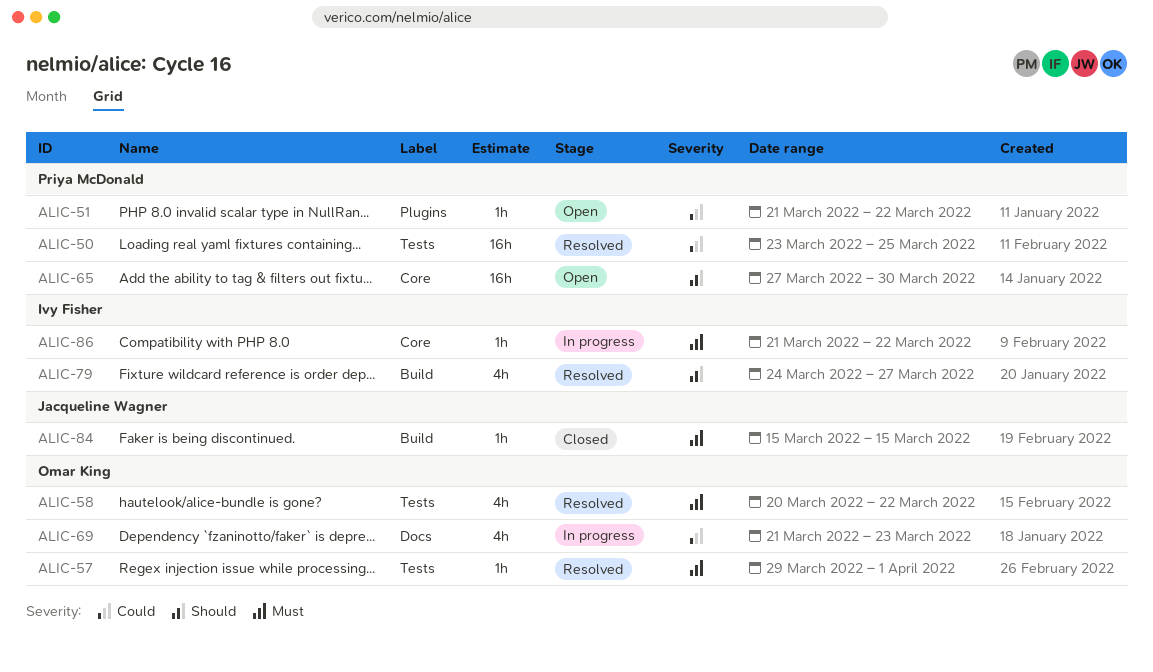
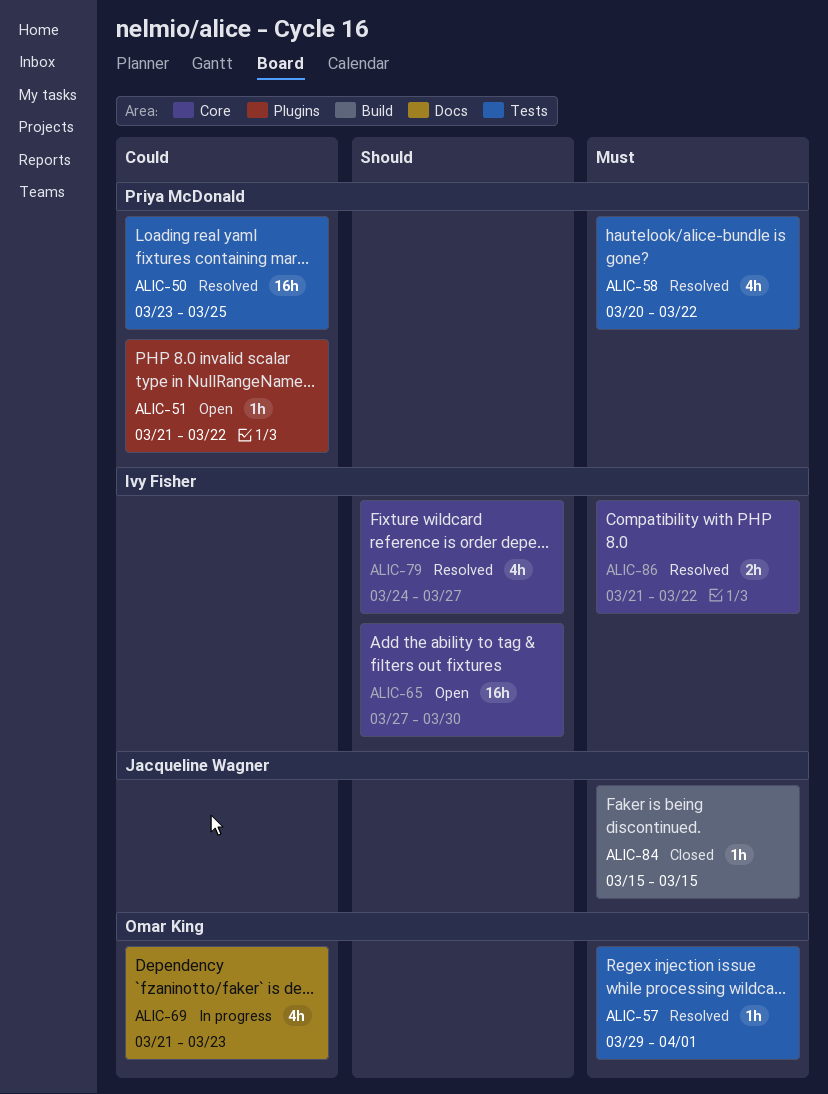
ALIC-58, owner: Omar King -> Priya McDonald
ALIC-65, owner: Priya McDonald -> Ivy Fisher
ALIC-79, label: Build -> Core
ALIC-86, status: In progress -> Resolved
ALIC-86, estimate: 1h -> 2h

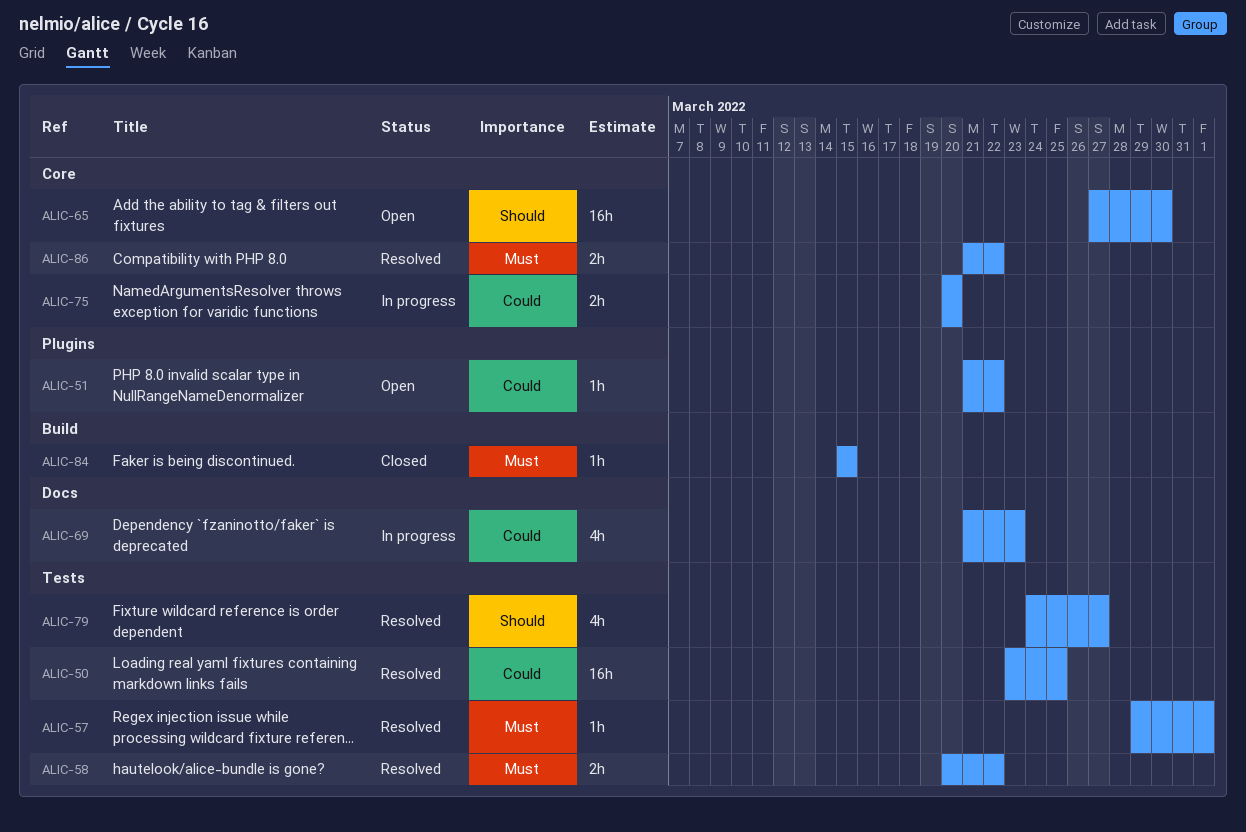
ALIC-58, estimate: 4h -> 2h
ALIC-75: none -> present
ALIC-79, label: Core -> Tests

